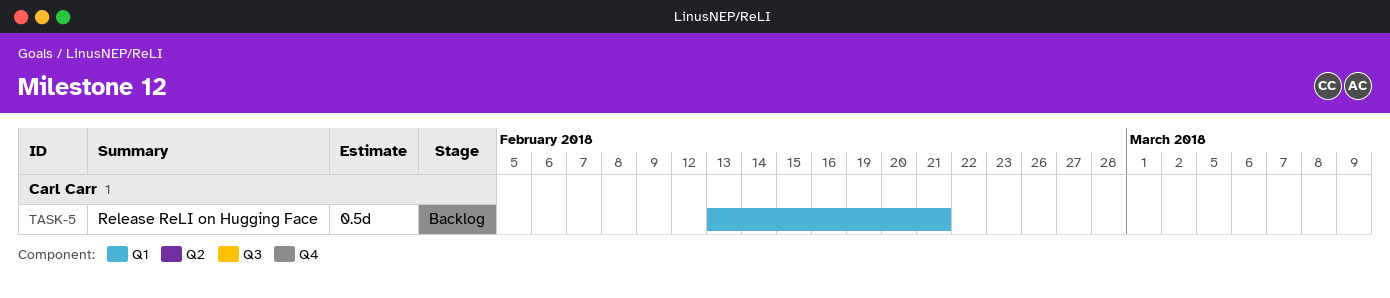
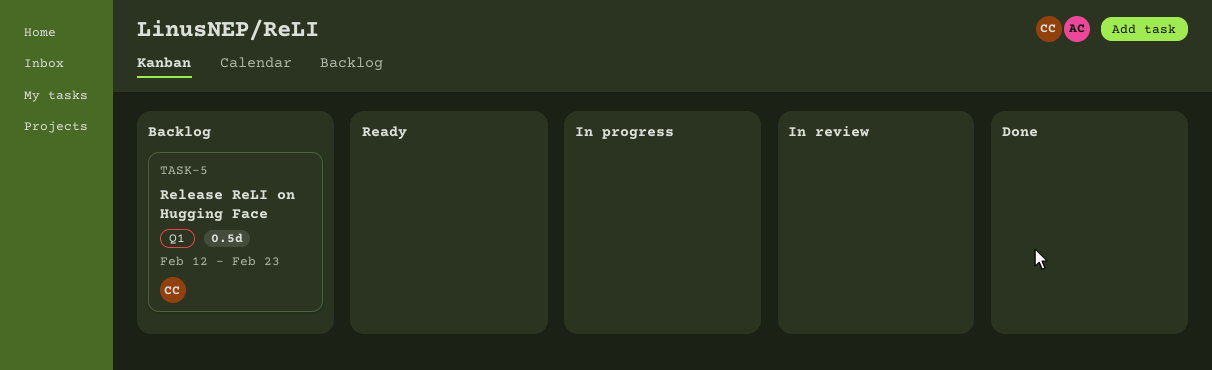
TASK-5, start: Feb 13 -> Feb 12
TASK-5, due: Feb 21 -> Feb 23

